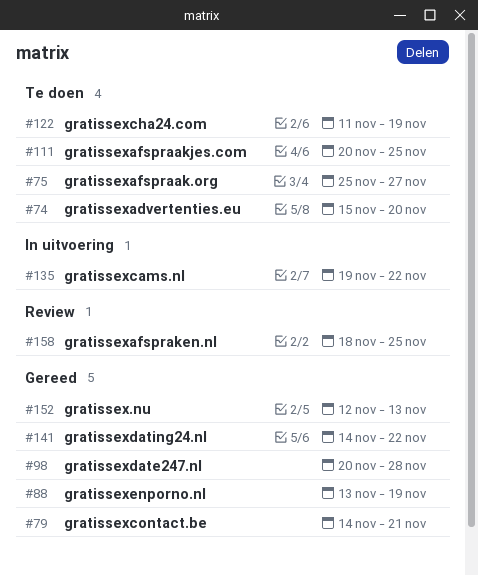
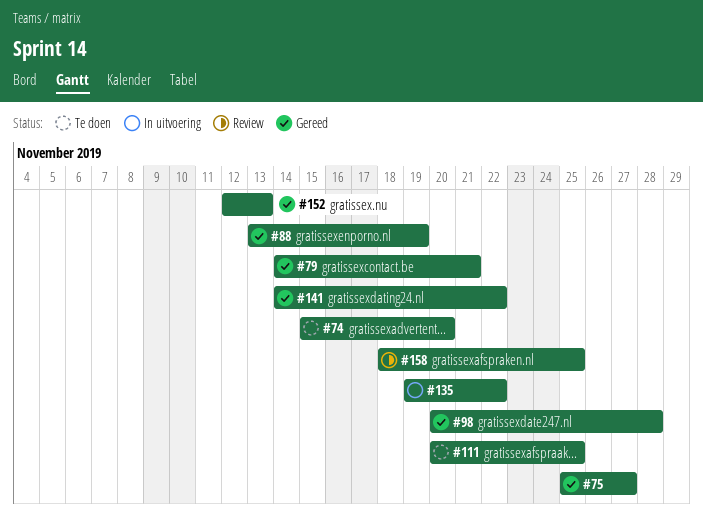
#75, status: Te doen -> Gereed
#122: present -> none

